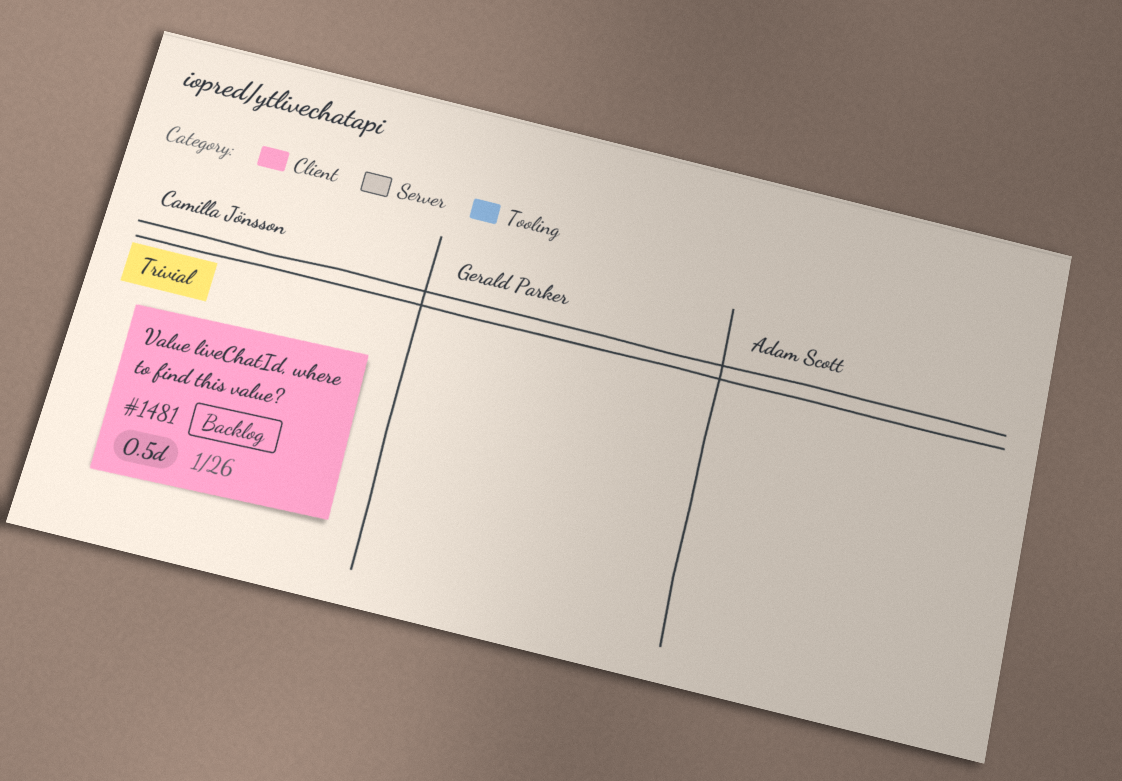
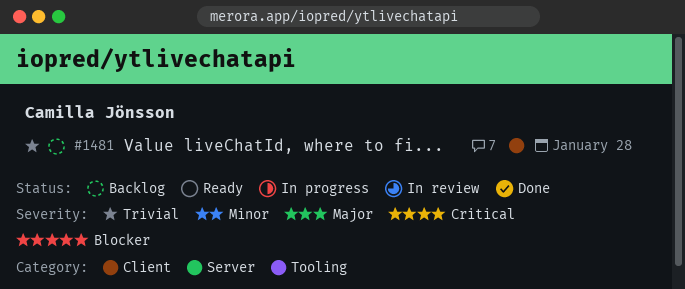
#1481, due: Jan 26 -> Jan 28

